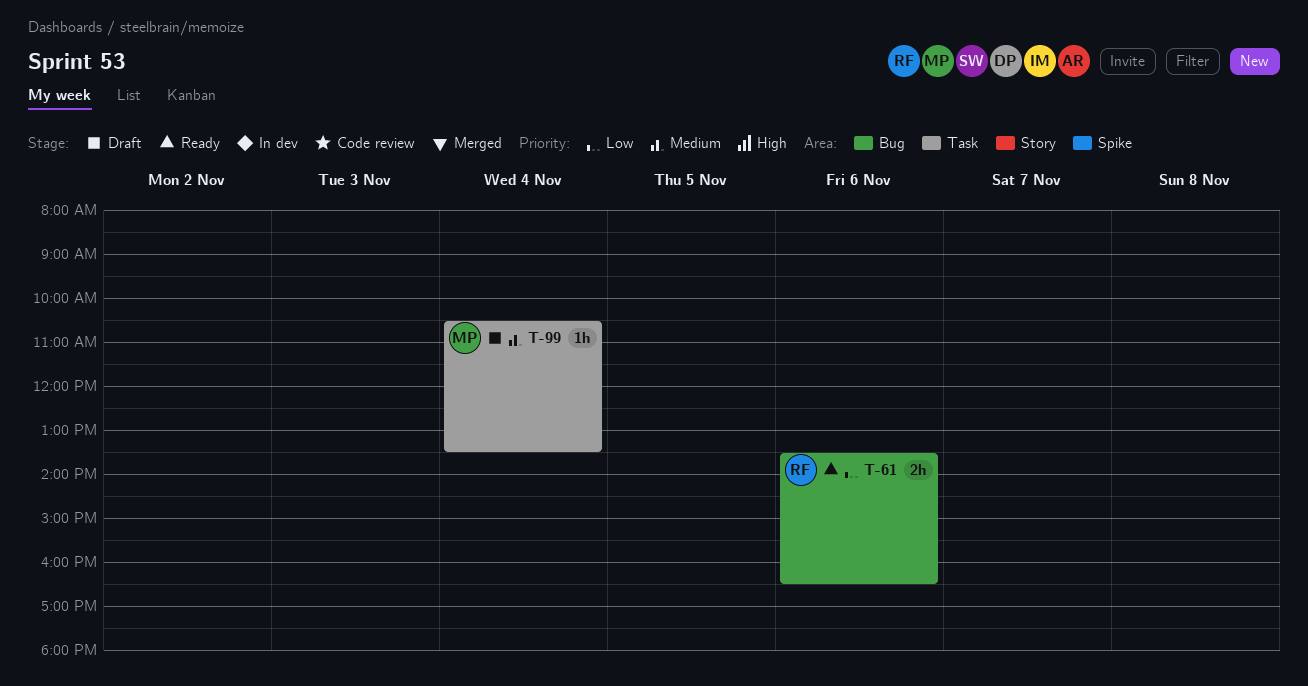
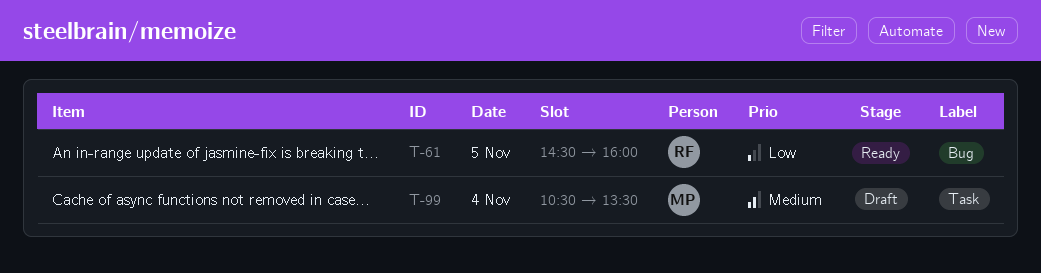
T-61, day: Nov 6 -> Nov 5
T-61, begins: 13:30 -> 14:30
T-61, ends: 16:30 -> 16:00

